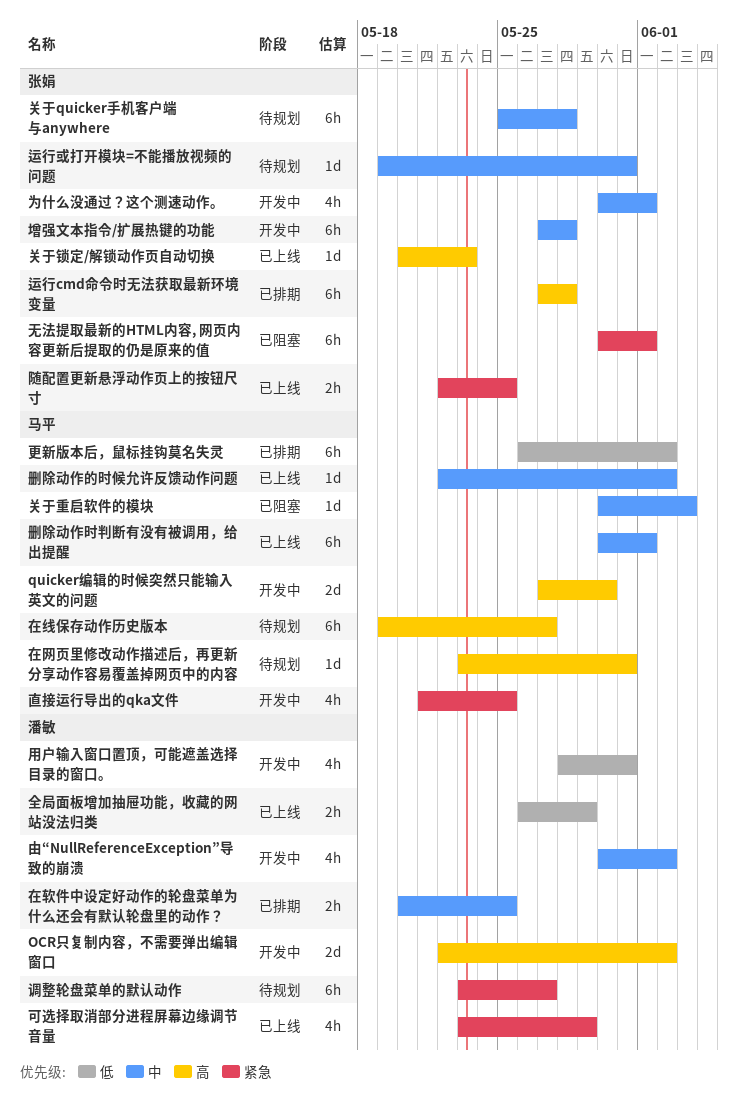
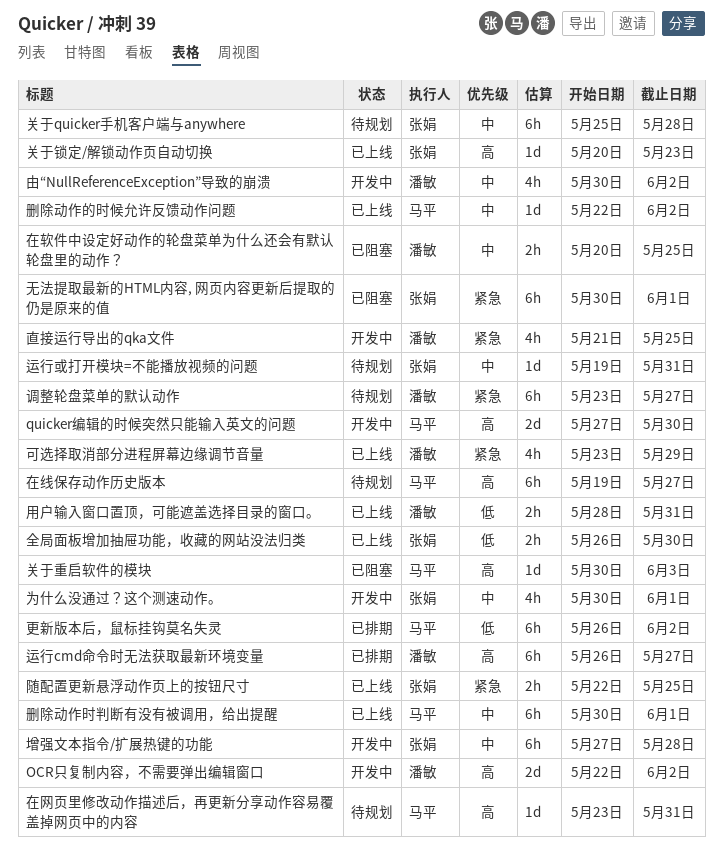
全局面板增加抽屉功能，收藏的网站没法归类, owner: 潘敏 -> 张娟
全局面板增加抽屉功能，收藏的网站没法归类, due: May 29 -> May 30
关于重启软件的模块, priority: 中 -> 高
在软件中设定好动作的轮盘菜单为什么还会有默认轮盘里的动作？, status: 已排期 -> 已阻塞
用户输入窗口置顶，可能遮盖选择目录的窗口。, status: 开发中 -> 已上线
用户输入窗口置顶，可能遮盖选择目录的窗口。, estimate: 4h -> 2h
直接运行导出的qka文件, owner: 马平 -> 潘敏
运行cmd命令时无法获取最新环境变量, owner: 张娟 -> 潘敏
运行cmd命令时无法获取最新环境变量, start: May 27 -> May 26
运行cmd命令时无法获取最新环境变量, due: May 28 -> May 27

